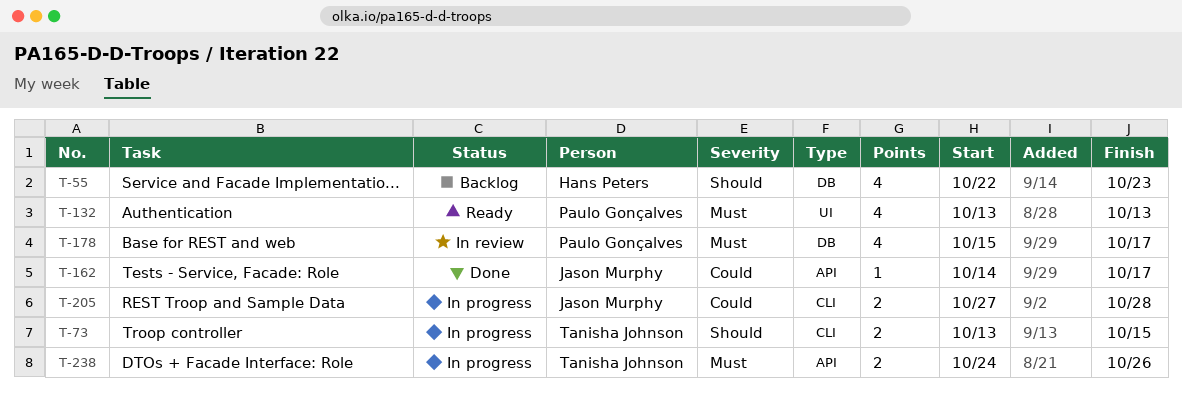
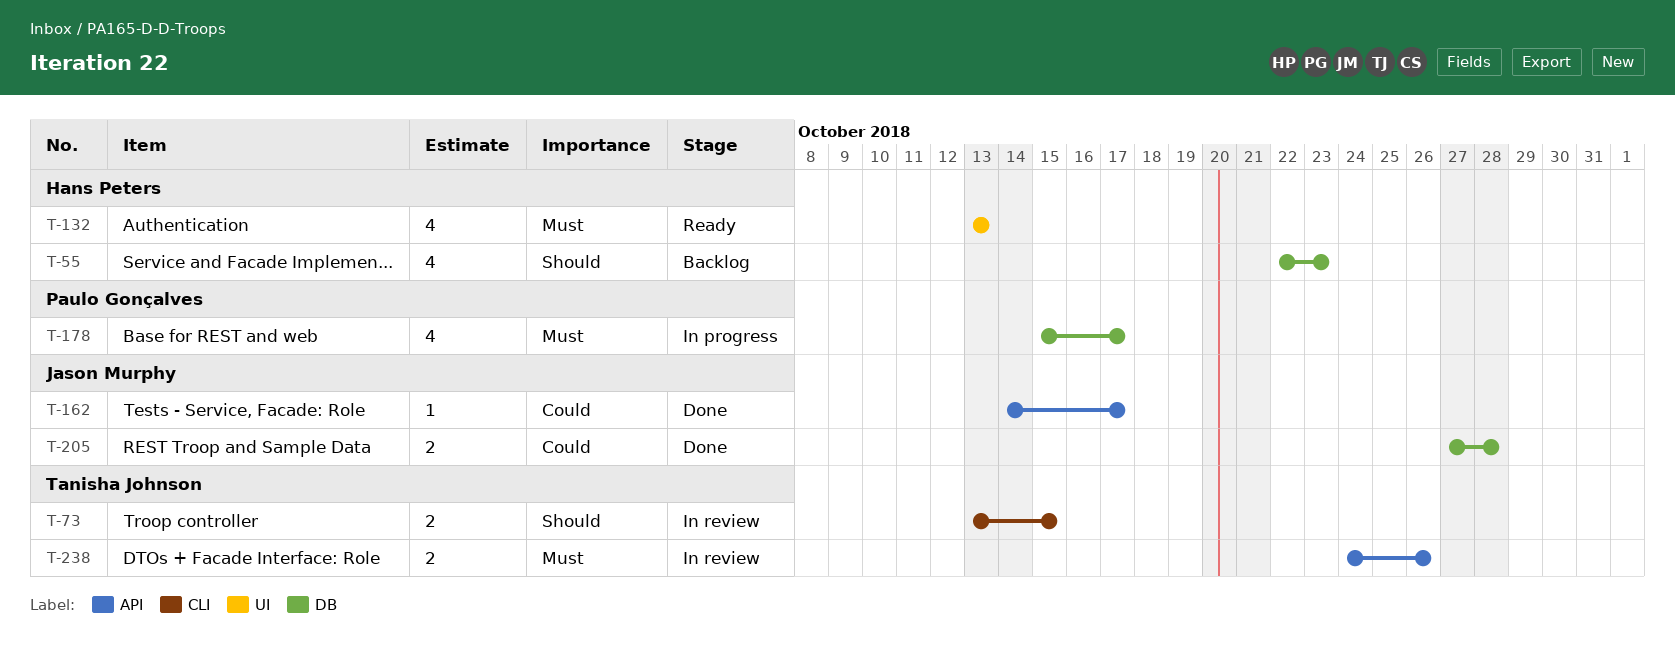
T-73, status: In progress -> In review
T-132, owner: Paulo Gonçalves -> Hans Peters
T-178, status: In review -> In progress
T-205, status: In progress -> Done
T-205, label: CLI -> DB
T-238, status: In progress -> In review

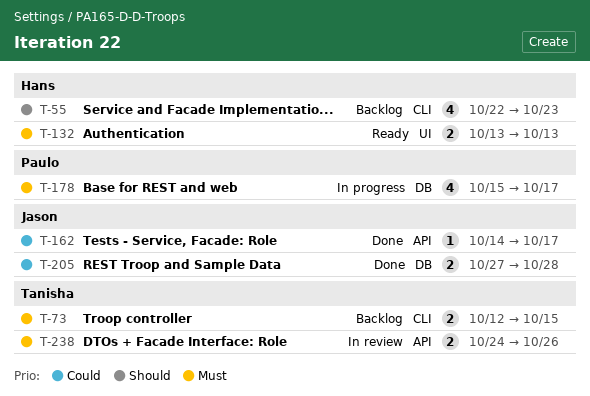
T-55, label: DB -> CLI
T-73, status: In review -> Backlog
T-73, priority: Should -> Must
T-73, start: Oct 13 -> Oct 12
T-132, estimate: 4 -> 2

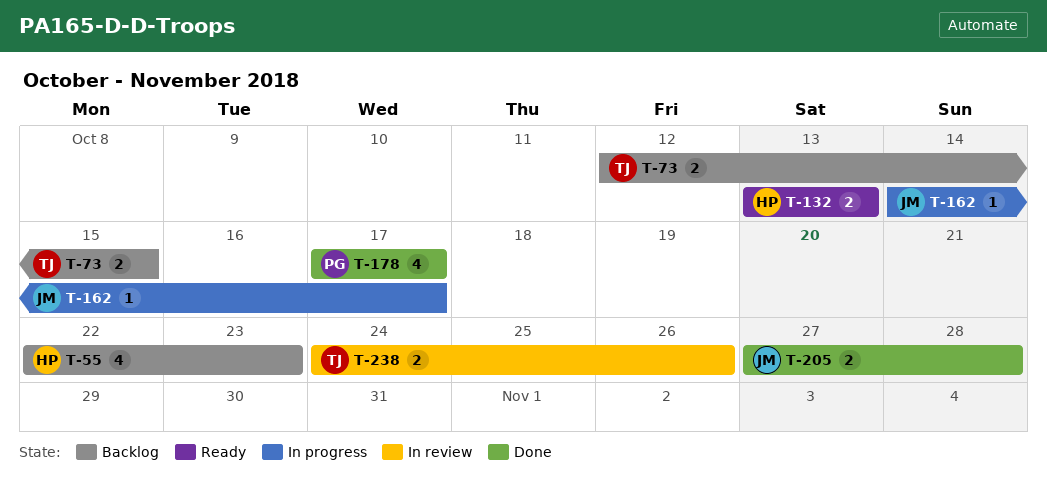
T-162, status: Done -> In progress
T-178, status: In progress -> Done
T-178, start: Oct 15 -> Oct 17

